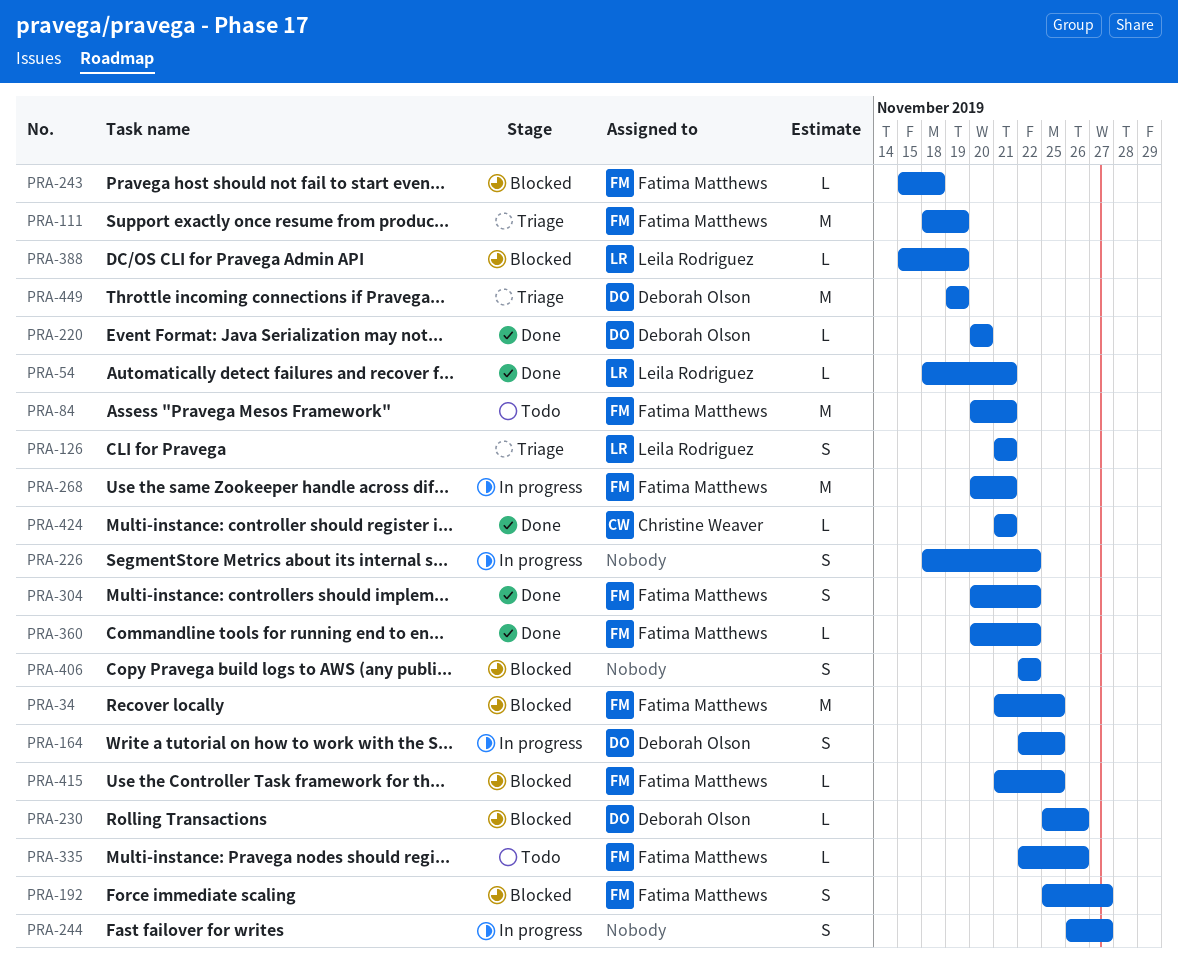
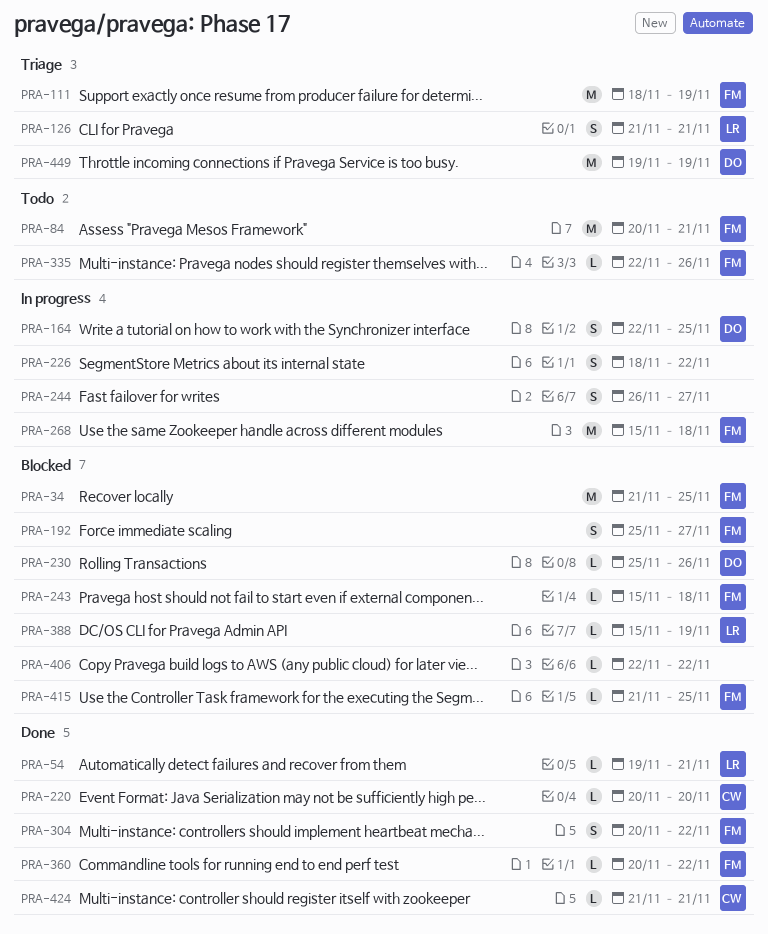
PRA-54, start: Nov 18 -> Nov 19
PRA-220, owner: Deborah Olson -> Christine Weaver
PRA-268, start: Nov 20 -> Nov 15
PRA-268, due: Nov 21 -> Nov 18
PRA-406, estimate: S -> L

